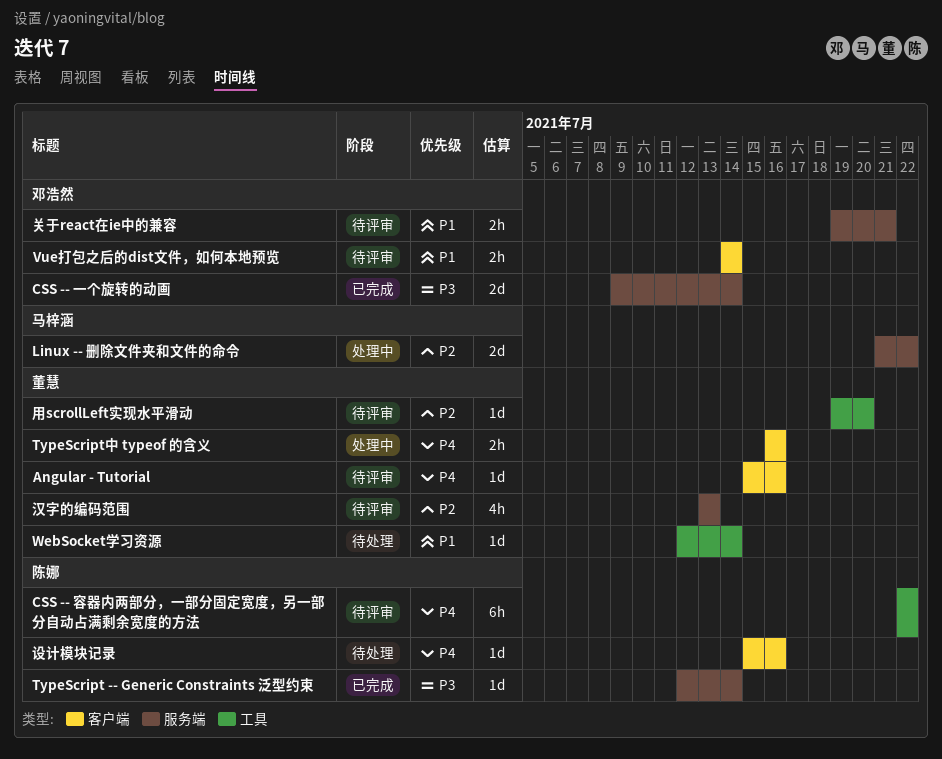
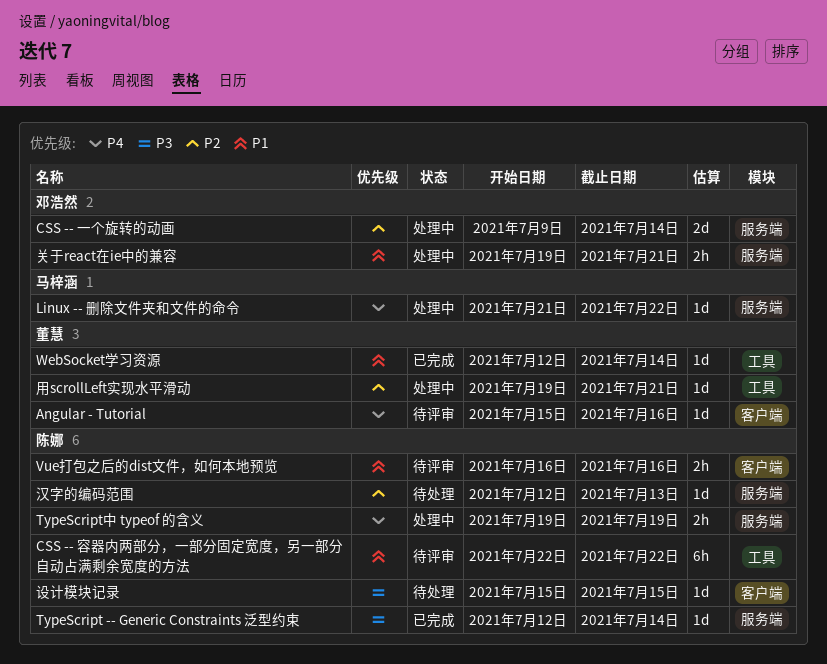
CSS -- 一个旋转的动画, status: 已完成 -> 处理中
CSS -- 一个旋转的动画, priority: P3 -> P2
CSS -- 容器内两部分，一部分固定宽度，另一部分自动占满剩余宽度的方法, priority: P4 -> P1
Linux -- 删除文件夹和文件的命令, priority: P2 -> P4
Linux -- 删除文件夹和文件的命令, estimate: 2d -> 1d
TypeScript中 typeof 的含义, owner: 董慧 -> 陈娜
TypeScript中 typeof 的含义, label: 客户端 -> 服务端
TypeScript中 typeof 的含义, start: Jul 16 -> Jul 19
TypeScript中 typeof 的含义, due: Jul 16 -> Jul 19
Vue打包之后的dist文件，如何本地预览, owner: 邓浩然 -> 陈娜
Vue打包之后的dist文件，如何本地预览, start: Jul 14 -> Jul 16
Vue打包之后的dist文件，如何本地预览, due: Jul 14 -> Jul 16
WebSocket学习资源, status: 待处理 -> 已完成
关于react在ie中的兼容, status: 待评审 -> 处理中
汉字的编码范围, status: 待评审 -> 待处理
汉字的编码范围, owner: 董慧 -> 陈娜
汉字的编码范围, estimate: 4h -> 1d
汉字的编码范围, start: Jul 13 -> Jul 12
用scrollLeft实现水平滑动, status: 待评审 -> 处理中
用scrollLeft实现水平滑动, due: Jul 20 -> Jul 21
设计模块记录, priority: P4 -> P3
设计模块记录, due: Jul 16 -> Jul 15

